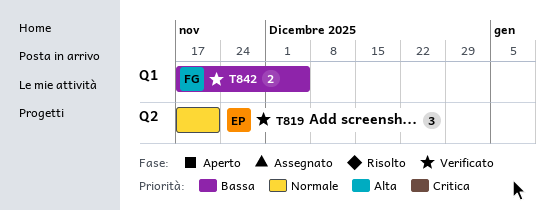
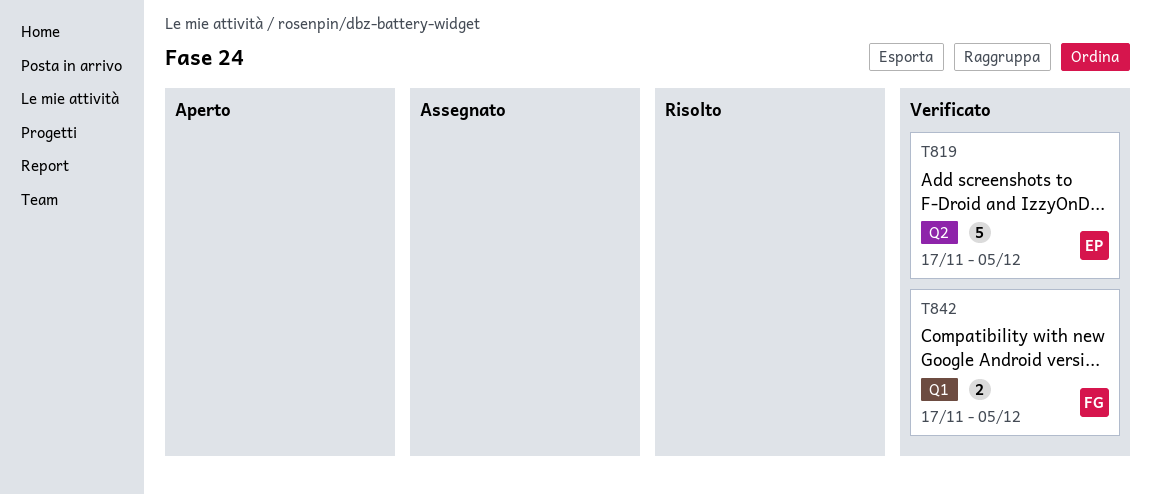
T819, estimate: 3 -> 5
T819, due: Nov 21 -> Dec 5

